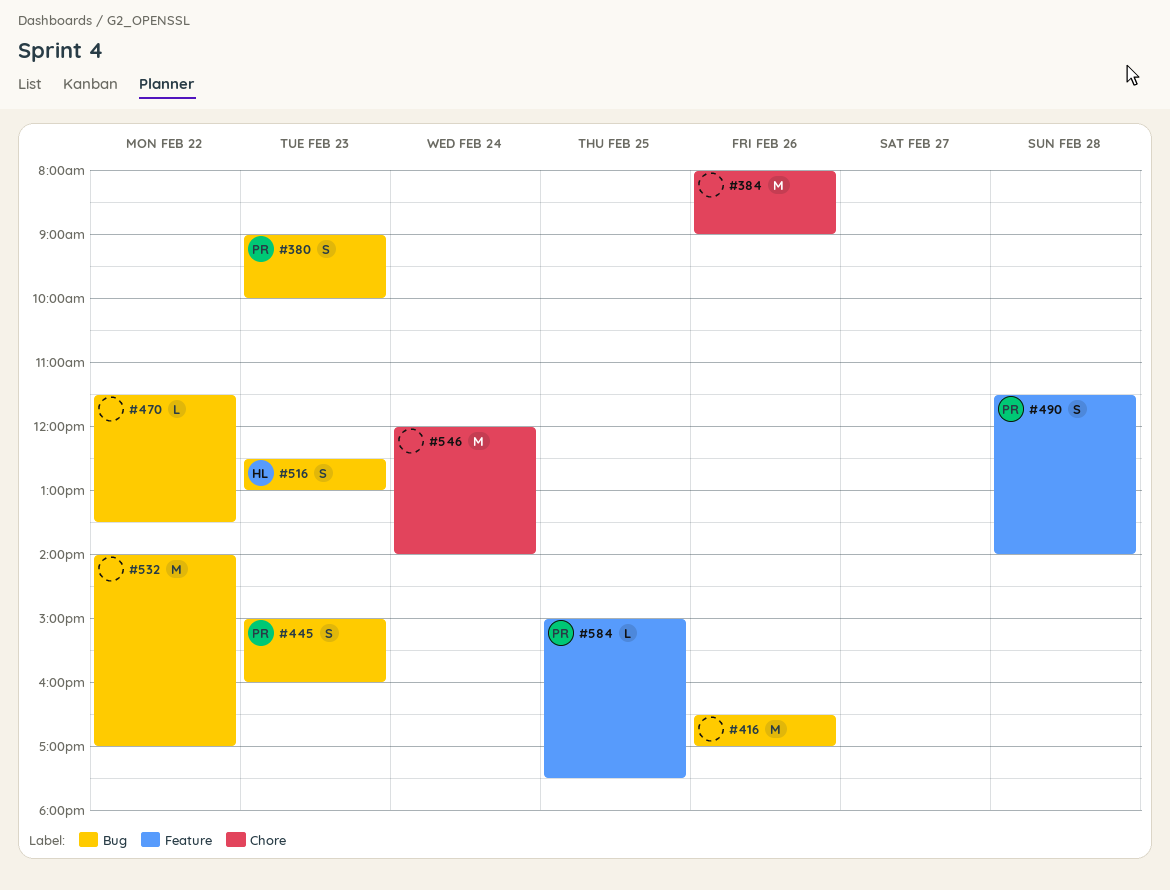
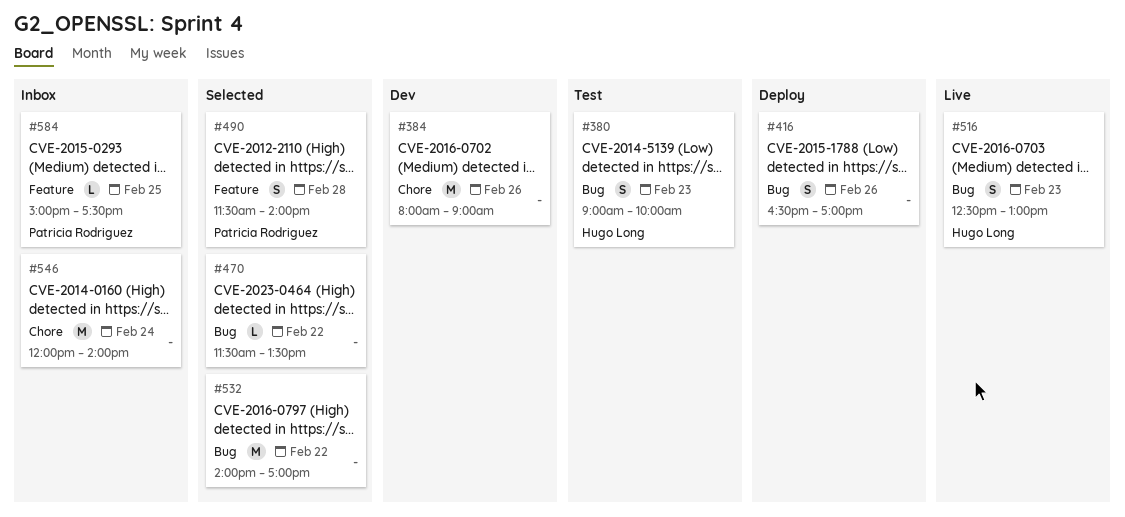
#380, owner: Patricia Rodriguez -> Hugo Long
#416, estimate: M -> S
#445: present -> none

